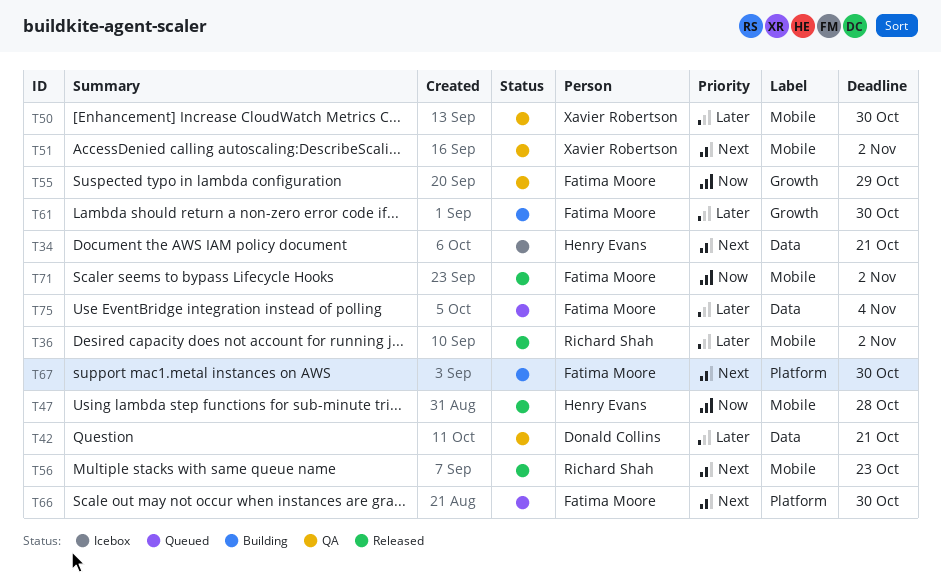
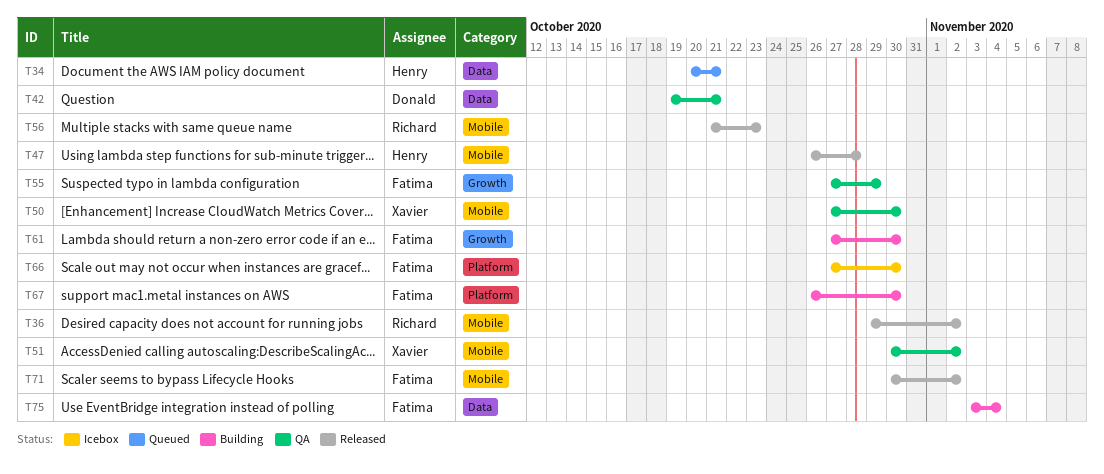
T34, status: Icebox -> Queued
T66, status: Queued -> Icebox
T75, status: Queued -> Building

